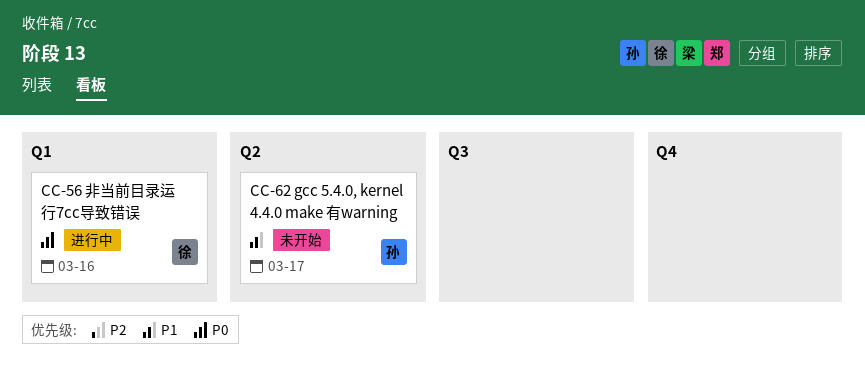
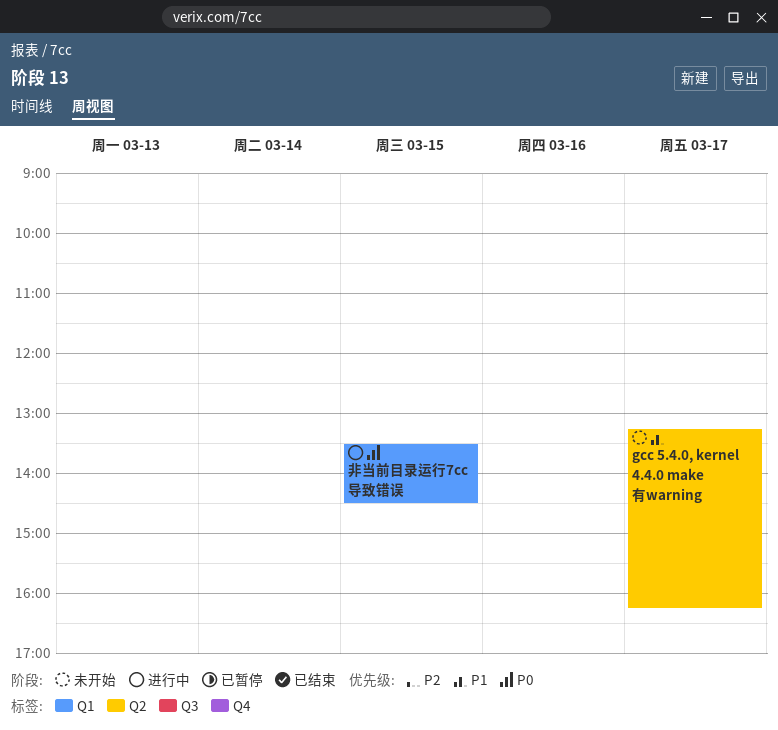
非当前目录运行7cc导致错误, day: Mar 16 -> Mar 15

